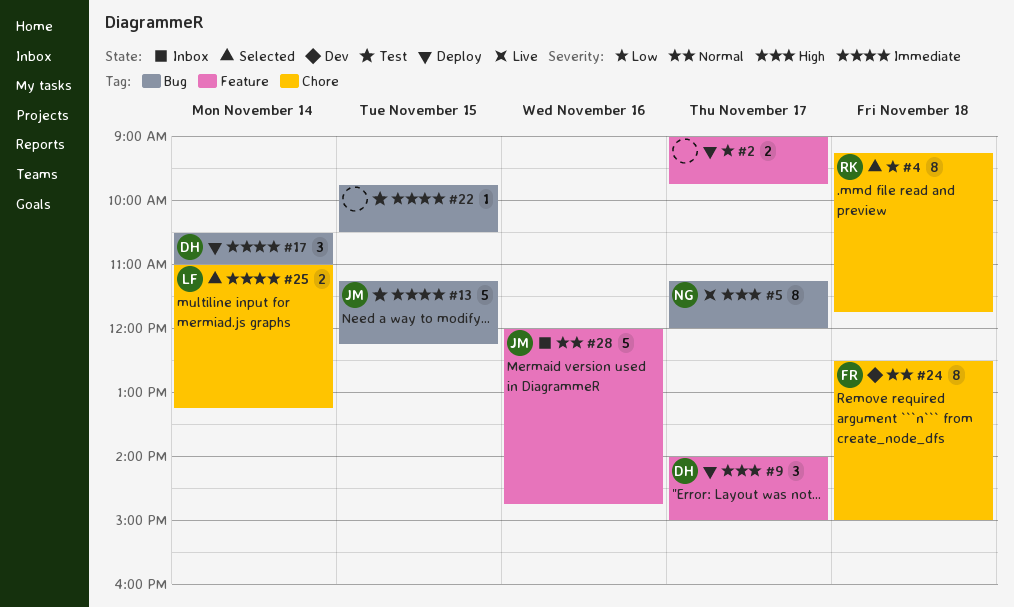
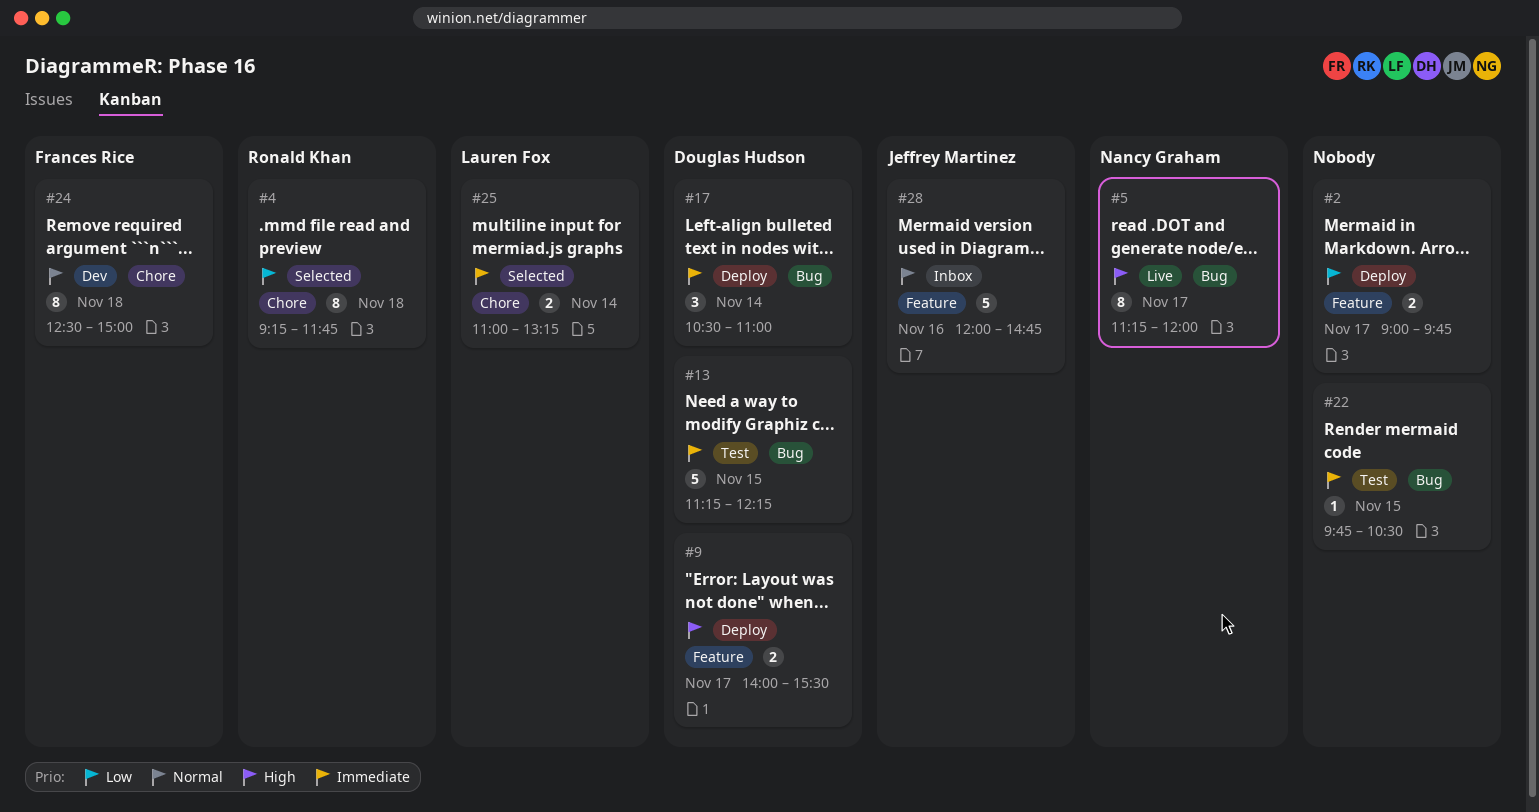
#9, estimate: 3 -> 2
#9, ends: 15:00 -> 15:30
#13, owner: Jeffrey Martinez -> Douglas Hudson

